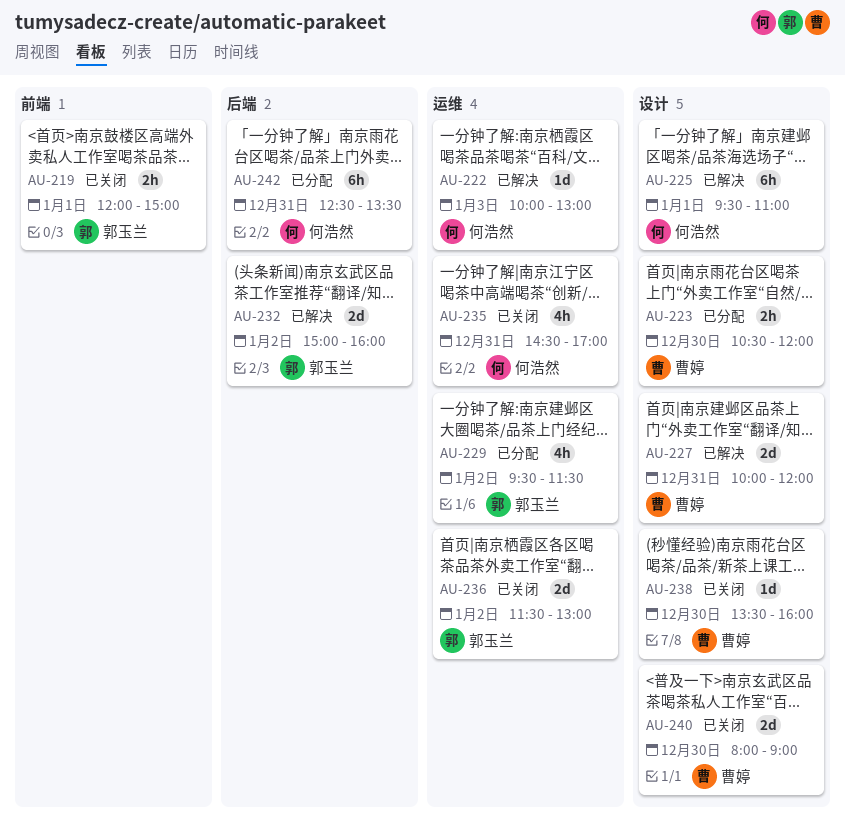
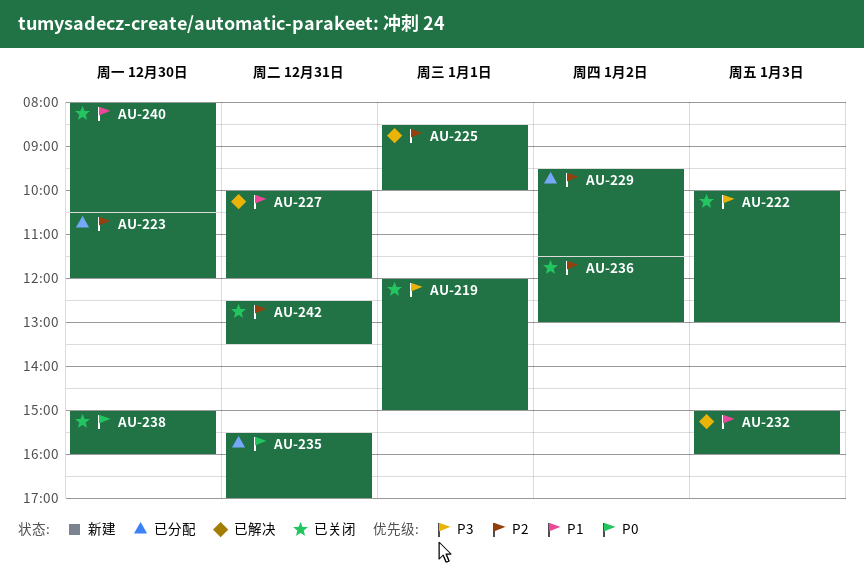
AU-222, status: 已解决 -> 已关闭
AU-225, begins: 09:30 -> 08:30
AU-225, ends: 11:00 -> 10:00
AU-232, day: Jan 2 -> Jan 3
AU-235, status: 已关闭 -> 已分配
AU-235, begins: 14:30 -> 15:30
AU-238, begins: 13:30 -> 15:00
AU-240, ends: 09:00 -> 10:30
AU-242, status: 已分配 -> 已关闭

